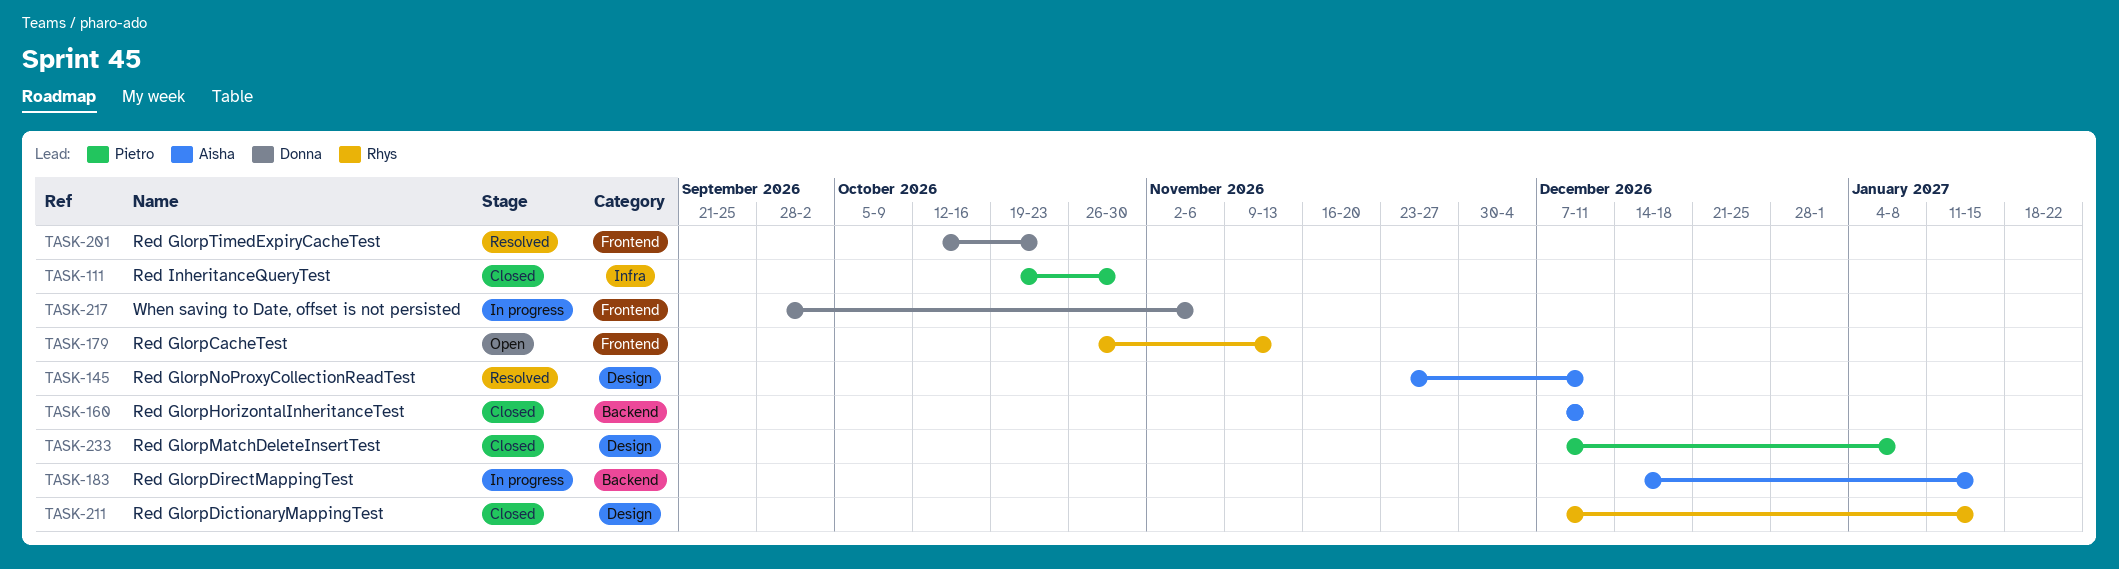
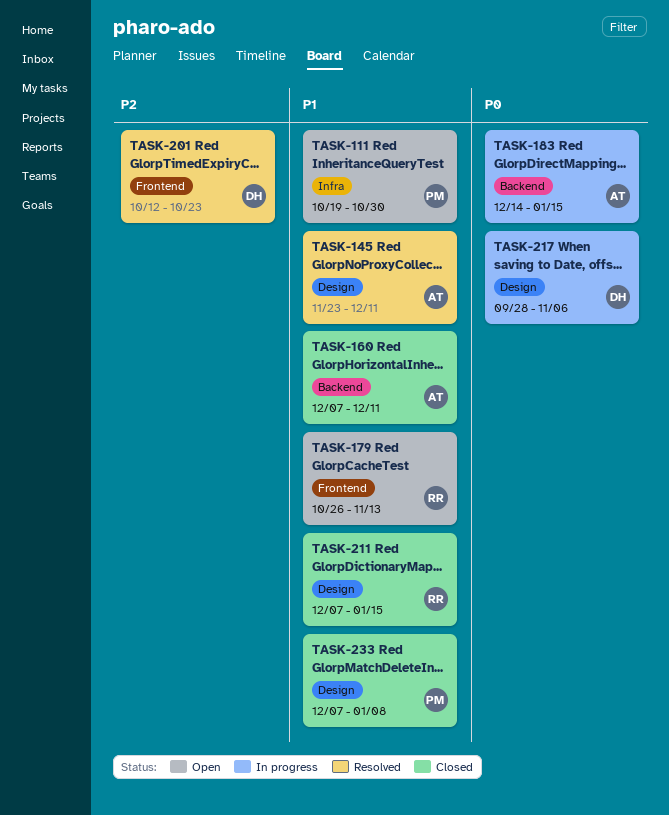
TASK-111, status: Closed -> Open
TASK-217, label: Frontend -> Design

